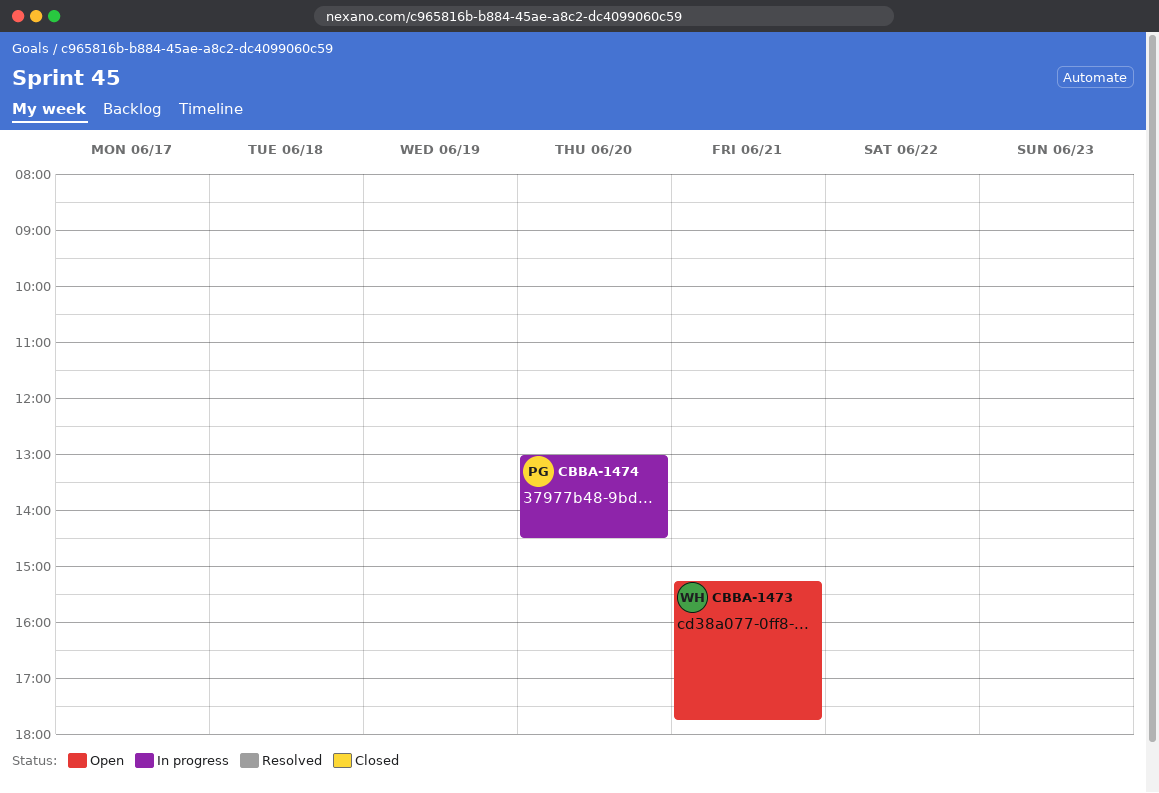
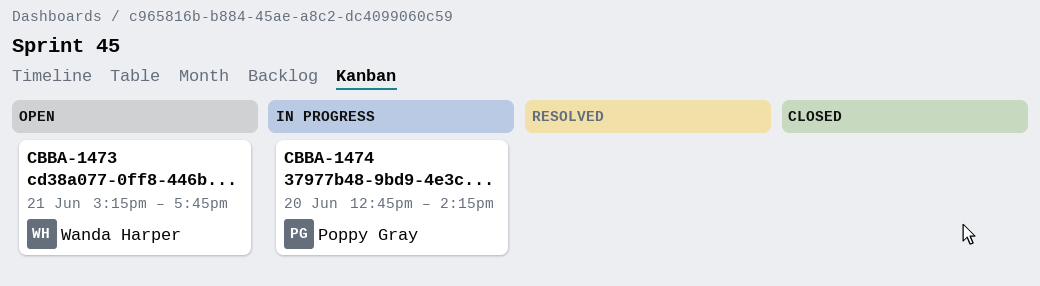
CBBA-1474, begins: 13:00 -> 12:45
CBBA-1474, ends: 14:30 -> 14:15

